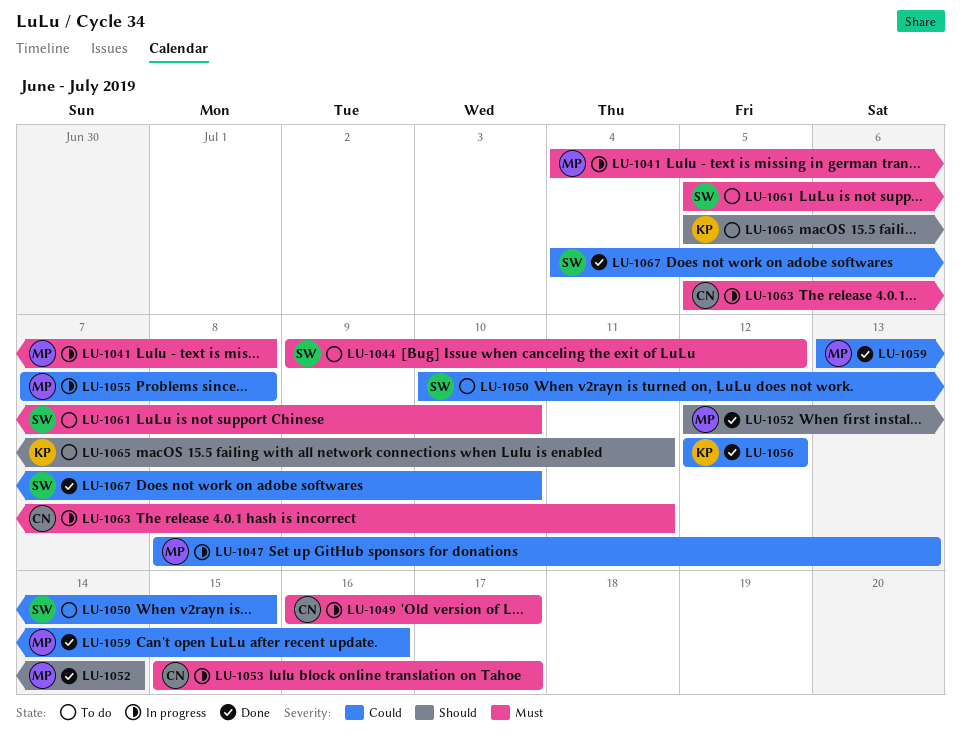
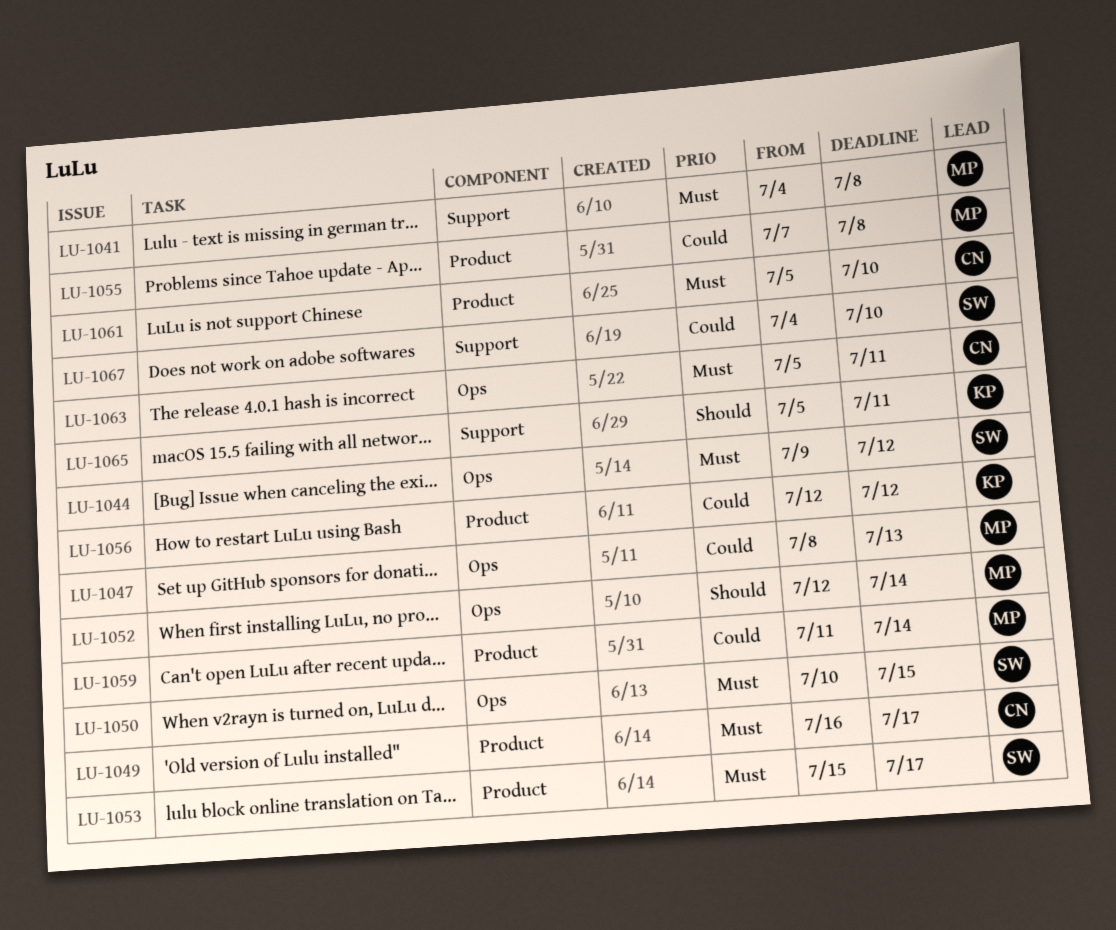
LU-1050, priority: Could -> Must
LU-1053, owner: CN -> SW
LU-1059, start: Jul 13 -> Jul 11
LU-1059, due: Jul 16 -> Jul 14
LU-1061, owner: SW -> CN

